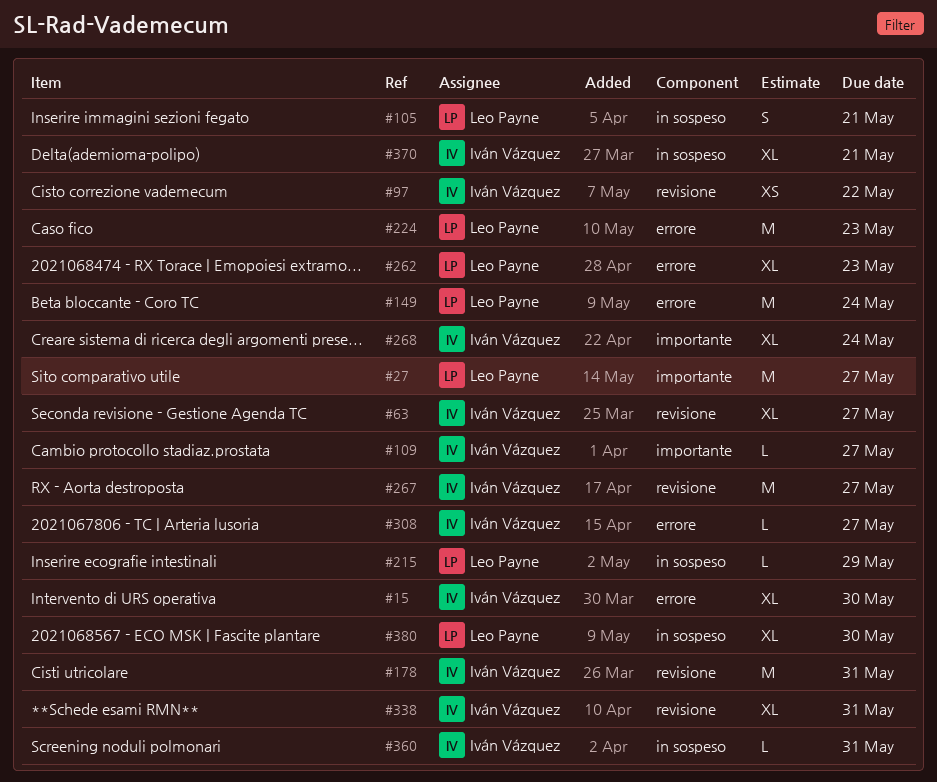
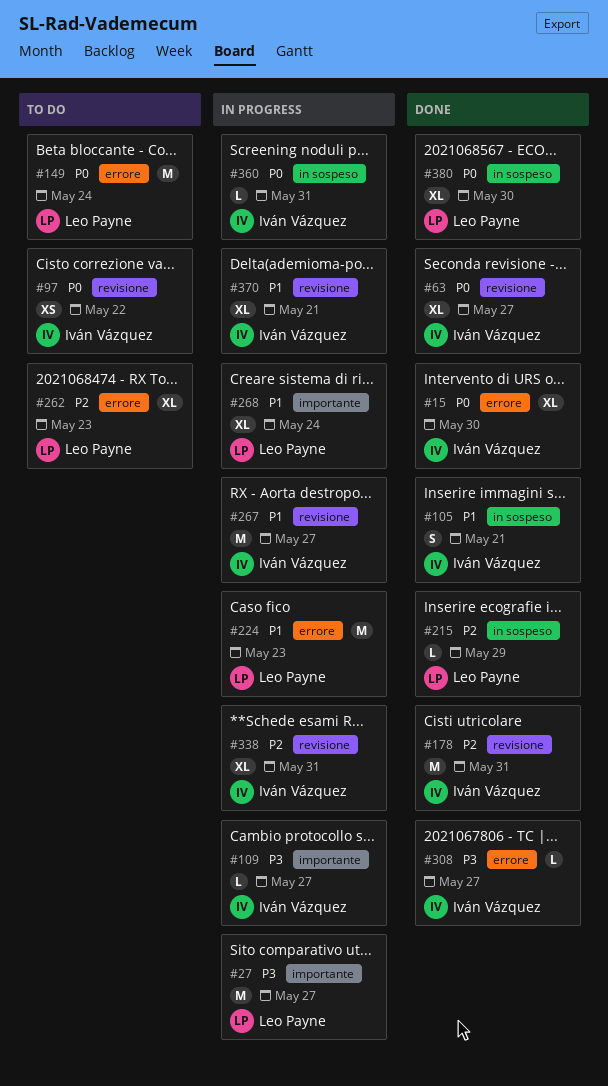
#105, owner: Leo Payne -> Iván Vázquez
#268, owner: Iván Vázquez -> Leo Payne
#370, label: in sospeso -> revisione

